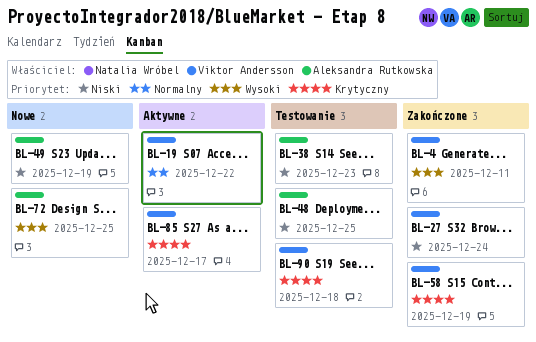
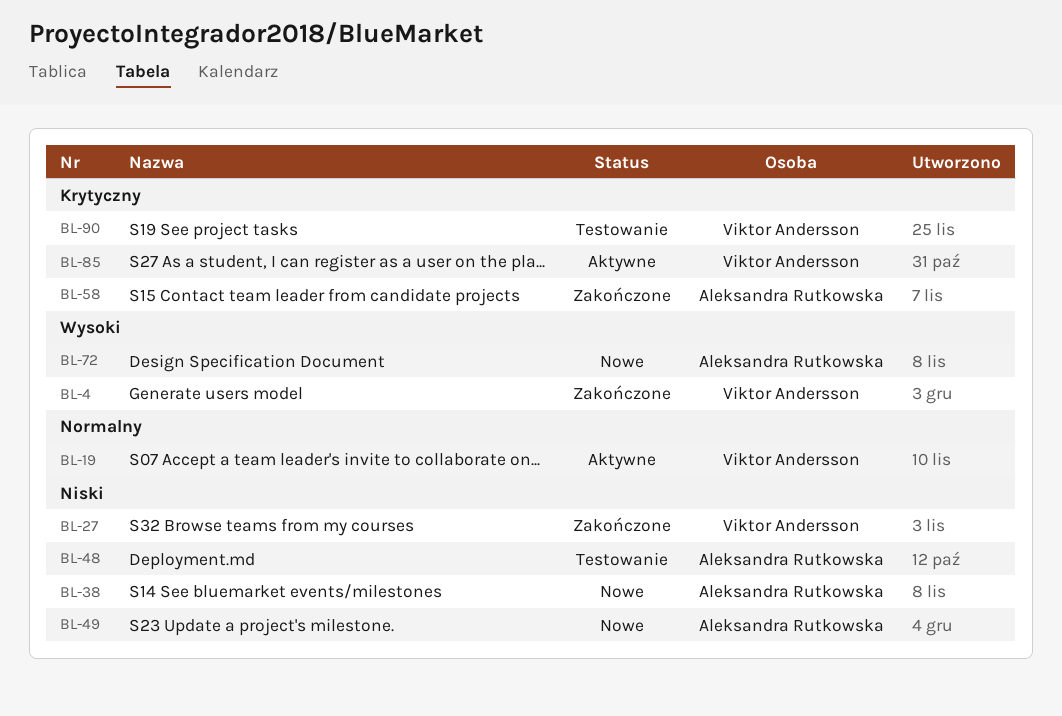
BL-38, status: Testowanie -> Nowe
BL-58, owner: Viktor Andersson -> Aleksandra Rutkowska

